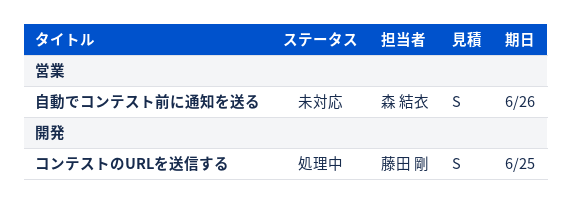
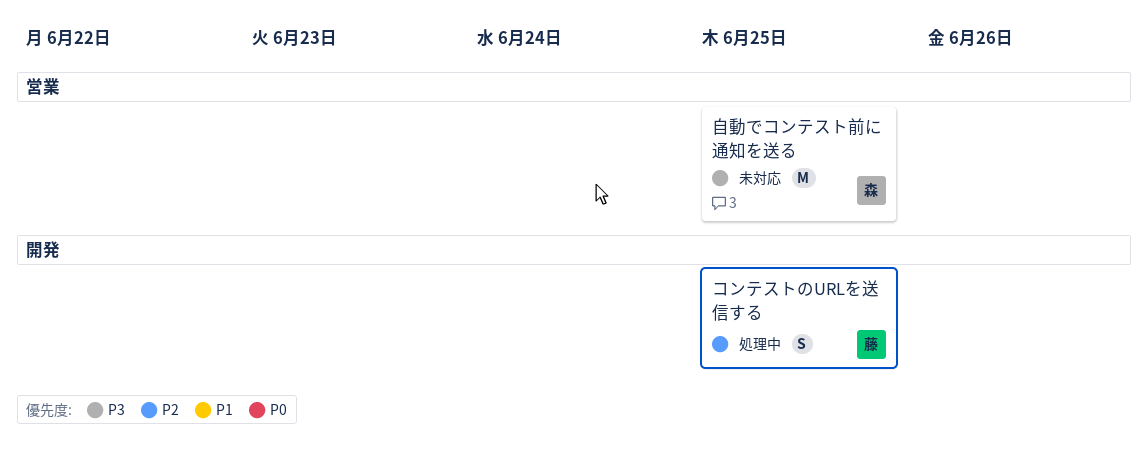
自動でコンテスト前に通知を送る, estimate: S -> M
自動でコンテスト前に通知を送る, due: Jun 26 -> Jun 25

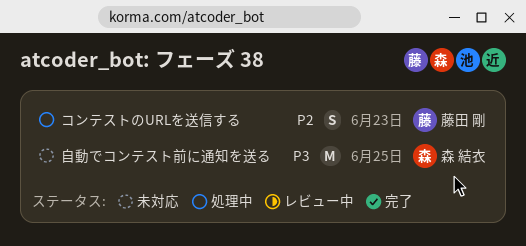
コンテストのURLを送信する, due: Jun 25 -> Jun 23

